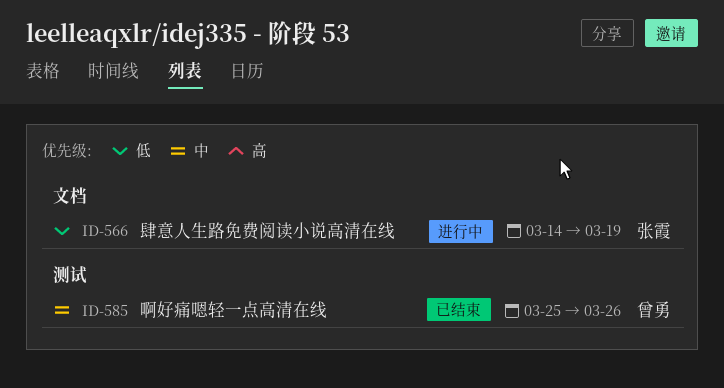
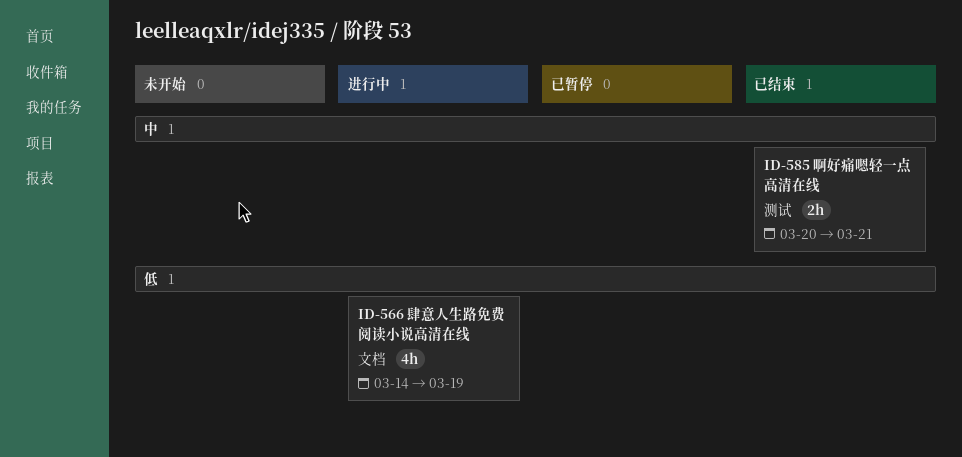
ID-585, start: Mar 25 -> Mar 20
ID-585, due: Mar 26 -> Mar 21

